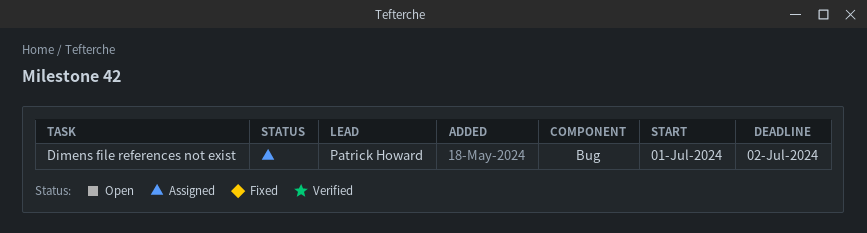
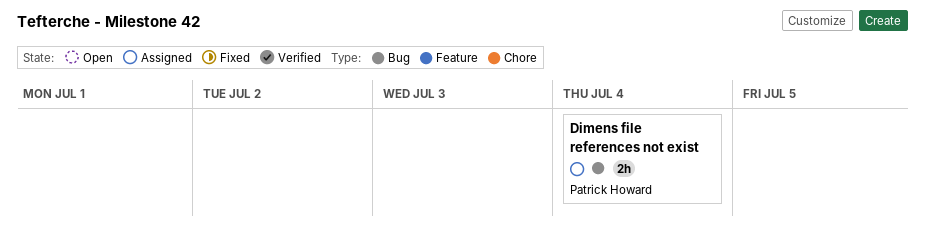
Dimens file references not exist, due: Jul 2 -> Jul 4

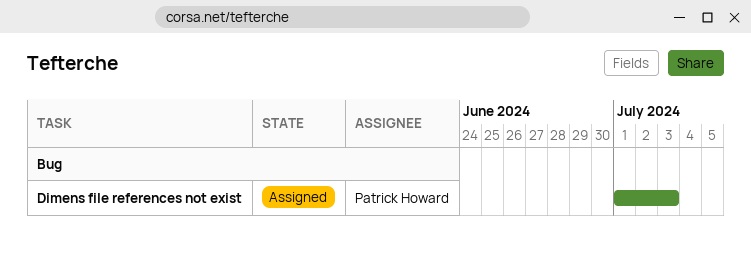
Dimens file references not exist, due: Jul 4 -> Jul 3

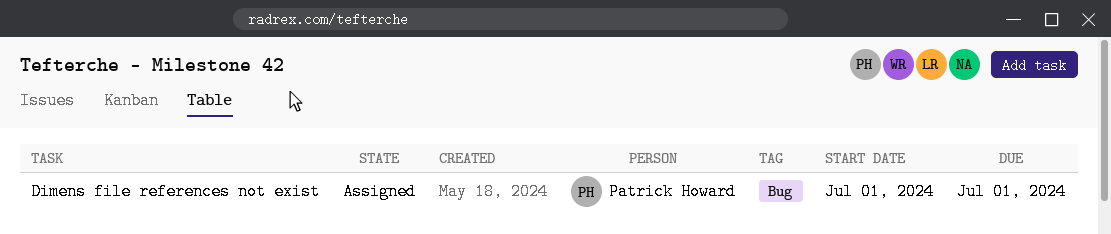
Dimens file references not exist, due: Jul 3 -> Jul 1

